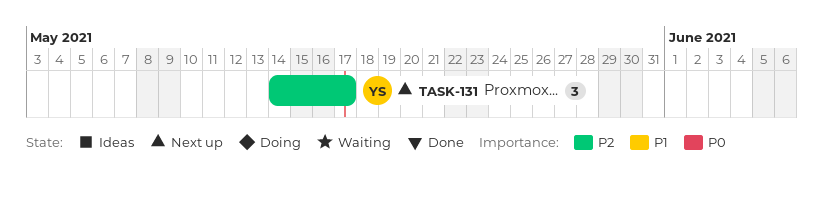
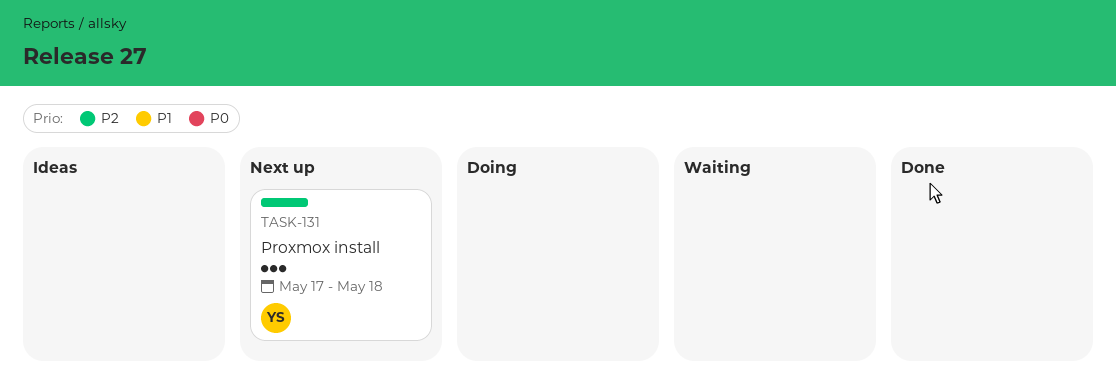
TASK-131, start: May 14 -> May 17
TASK-131, due: May 17 -> May 18

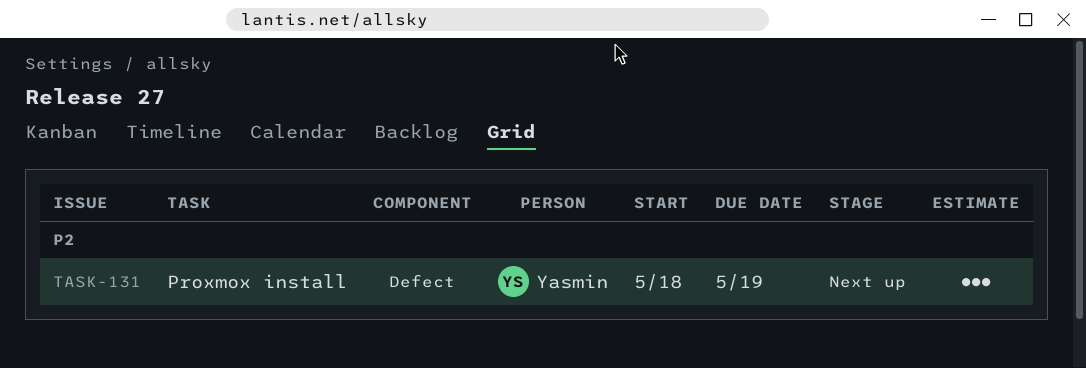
TASK-131, start: May 17 -> May 18
TASK-131, due: May 18 -> May 19

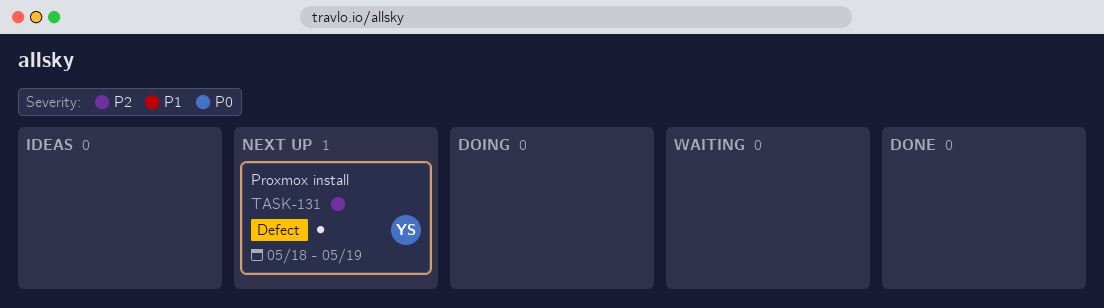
TASK-131, estimate: 3 -> 1

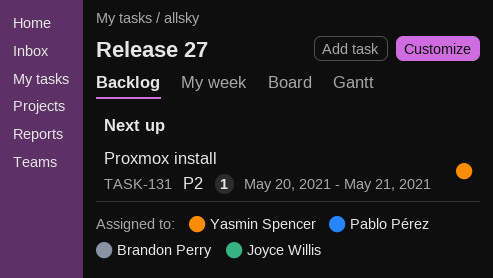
TASK-131, start: May 18 -> May 20
TASK-131, due: May 19 -> May 21

